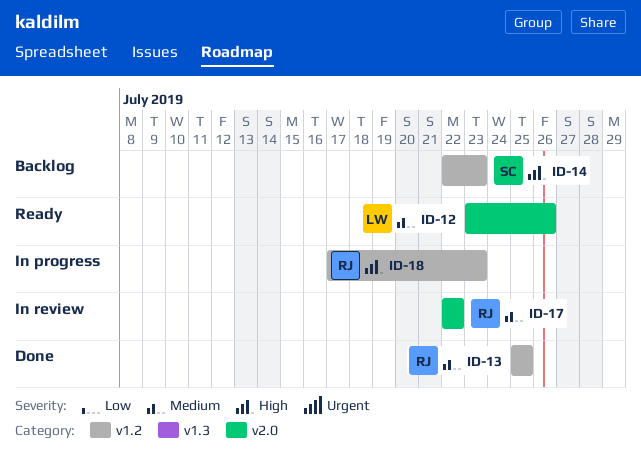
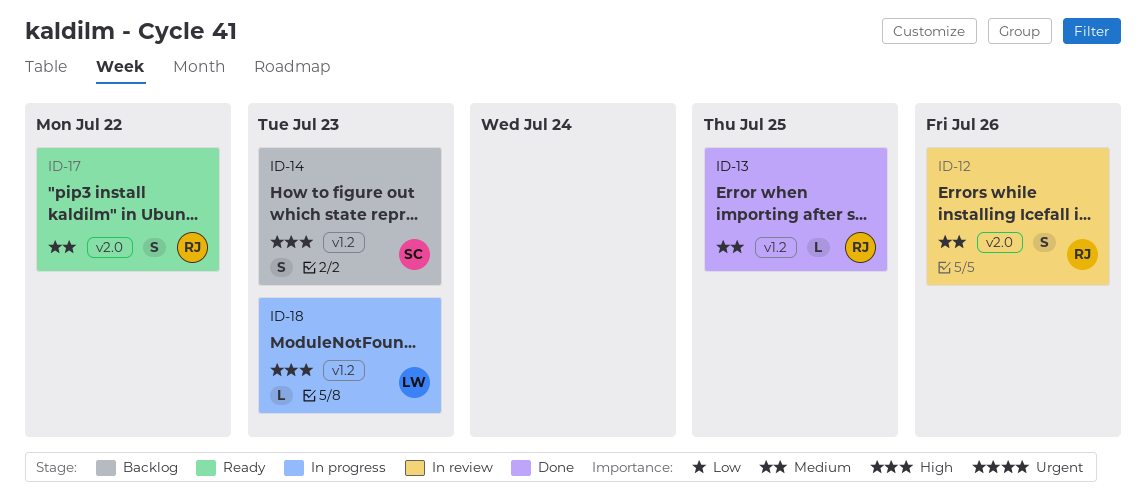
ID-12, status: Ready -> In review
ID-12, owner: LW -> RJ
ID-17, status: In review -> Ready
ID-18, owner: RJ -> LW

